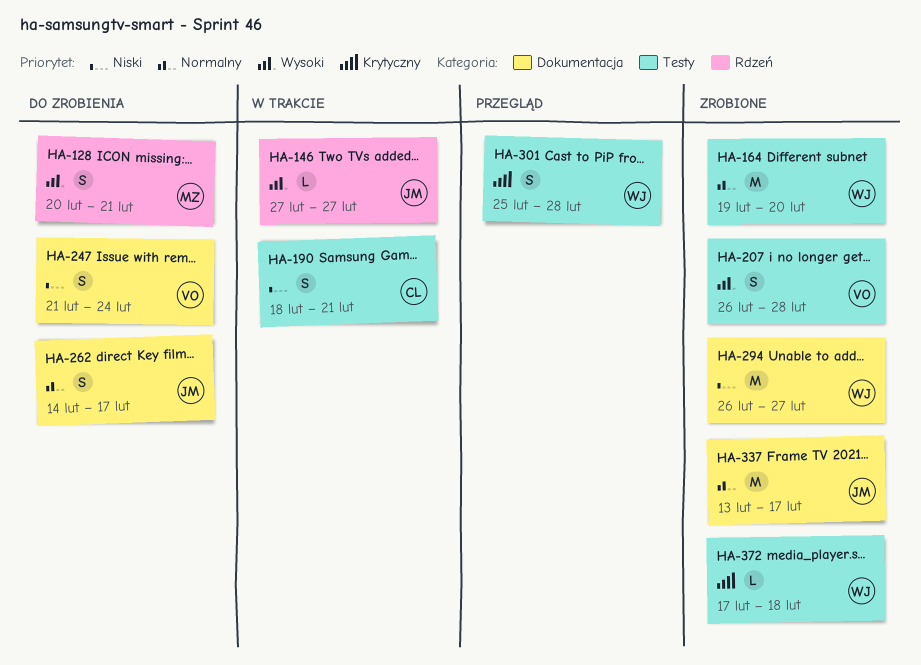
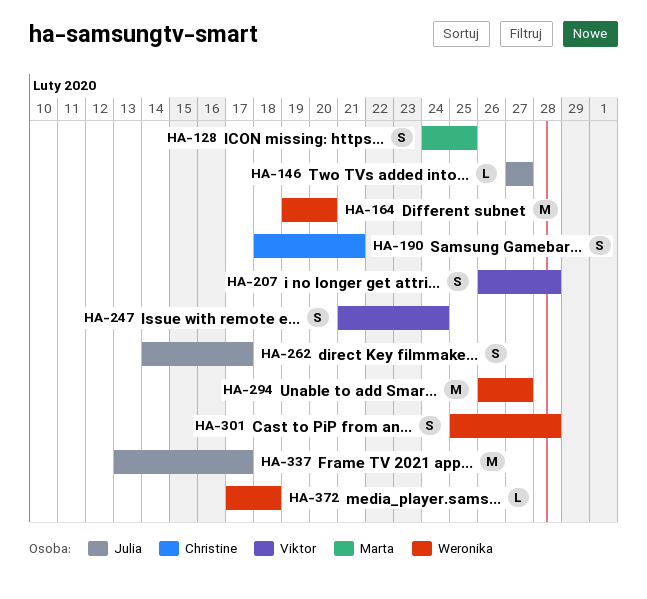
HA-128, start: Feb 20 -> Feb 24
HA-128, due: Feb 21 -> Feb 25

